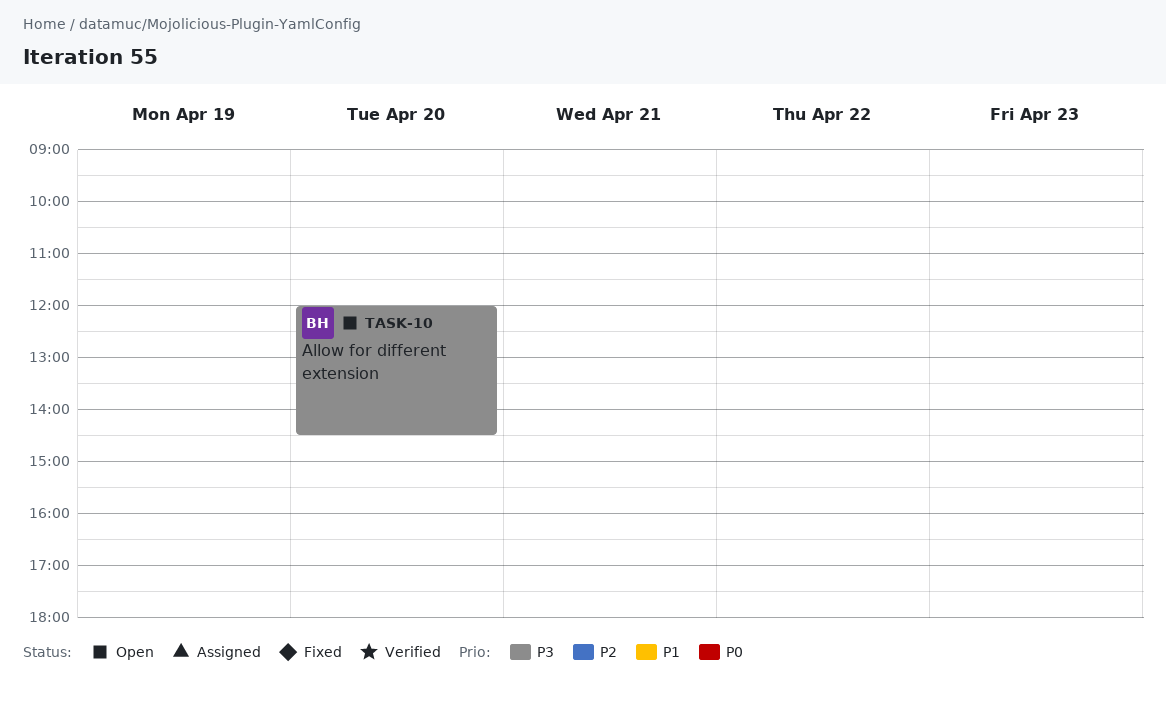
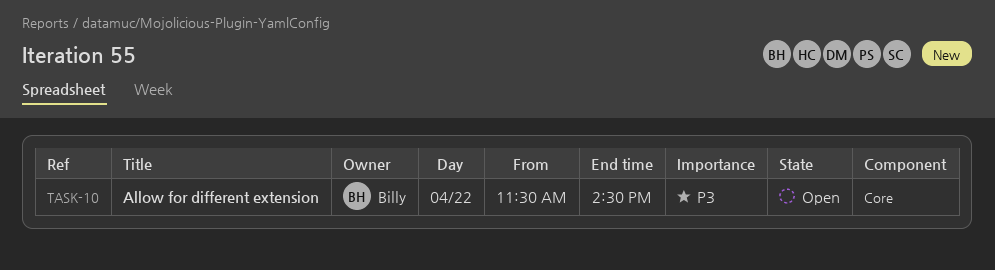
TASK-10, day: Apr 20 -> Apr 22
TASK-10, begins: 12:00 -> 11:30

